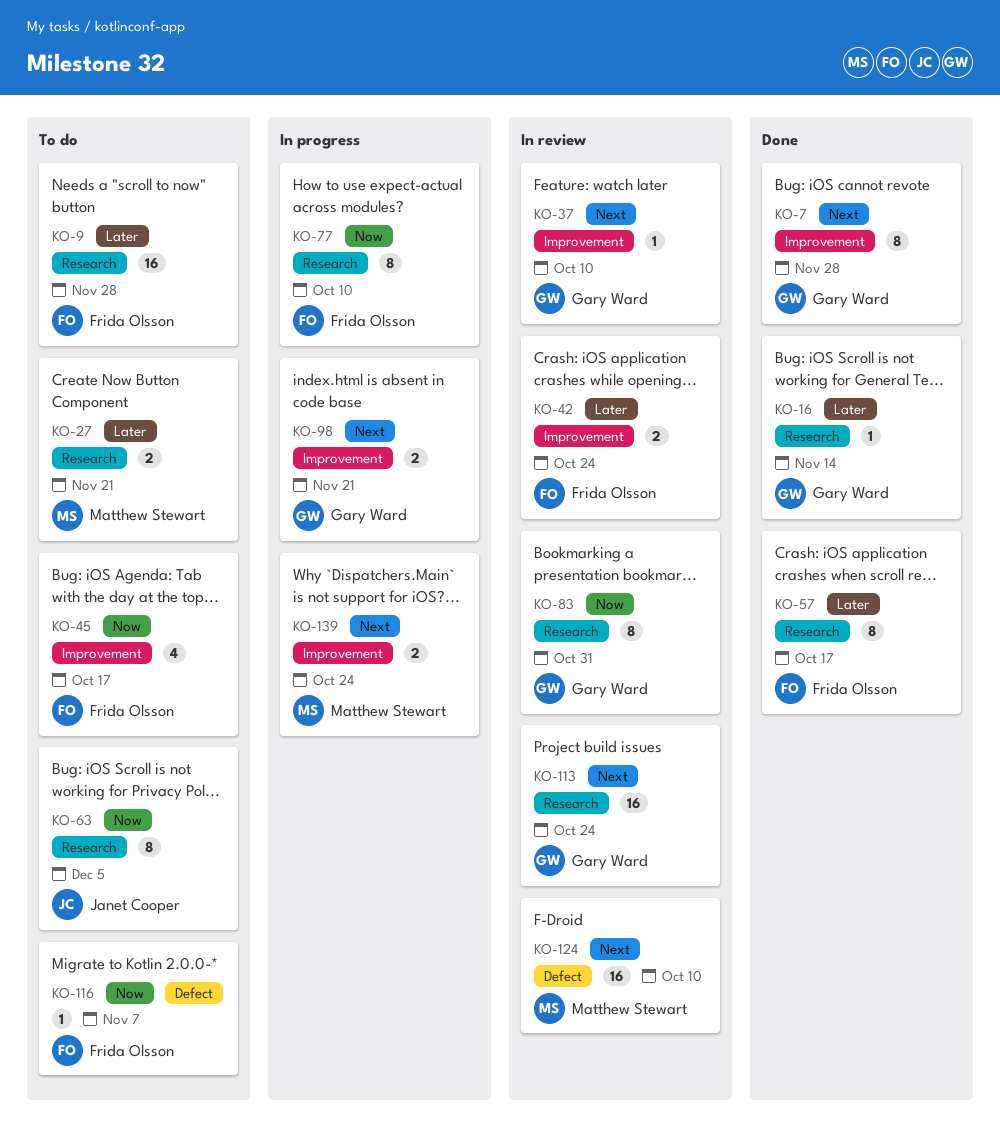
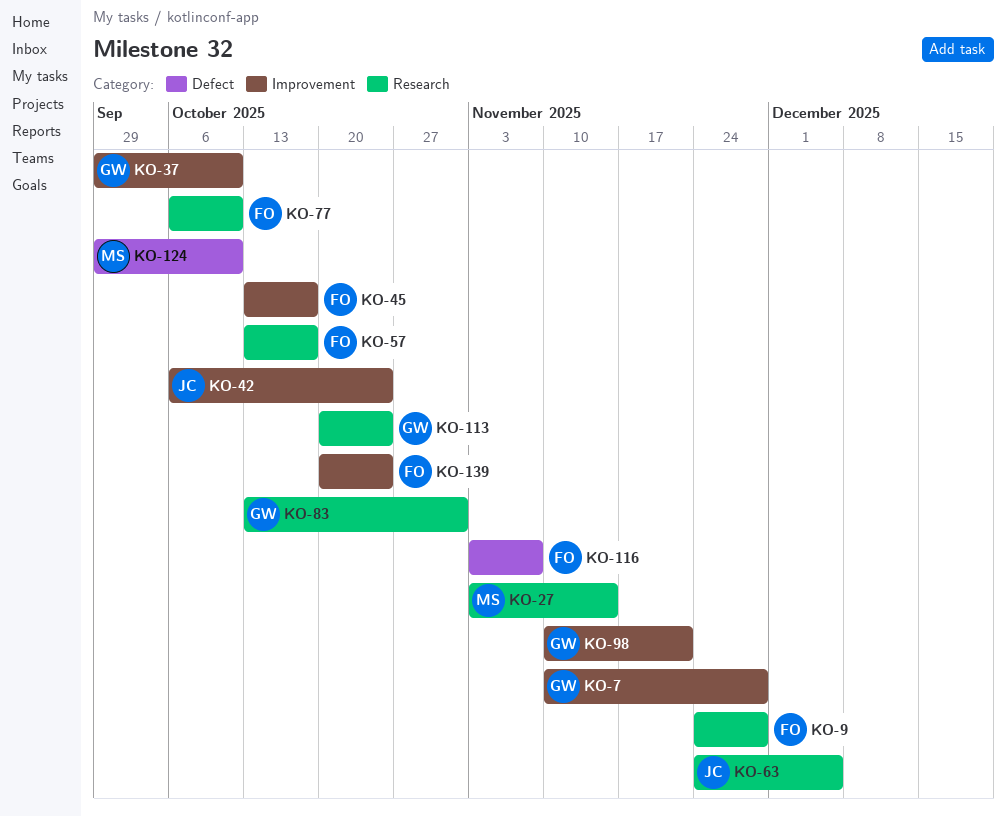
KO-16: present -> none
KO-27, due: Nov 21 -> Nov 14
KO-42, owner: Frida Olsson -> Janet Cooper
KO-139, owner: Matthew Stewart -> Frida Olsson

